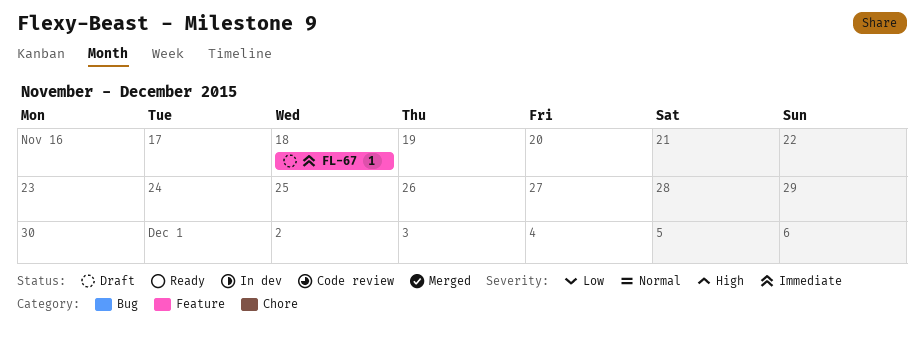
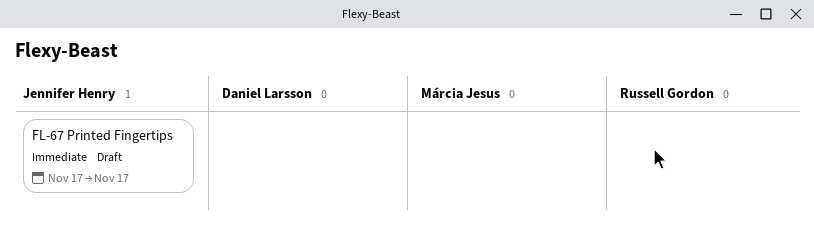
FL-67, start: Nov 18 -> Nov 17
FL-67, due: Nov 18 -> Nov 17

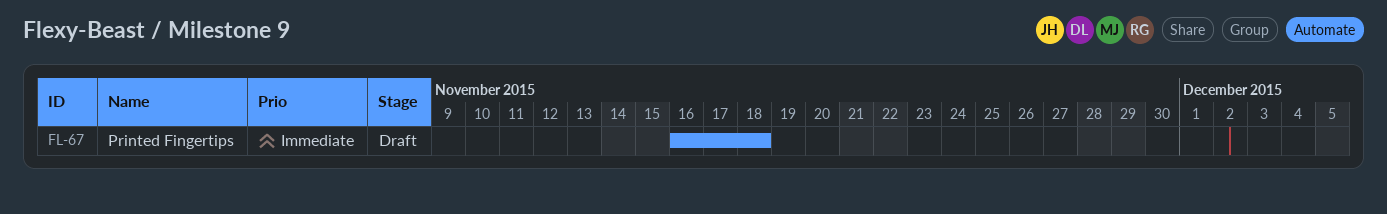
FL-67, start: Nov 17 -> Nov 16
FL-67, due: Nov 17 -> Nov 18

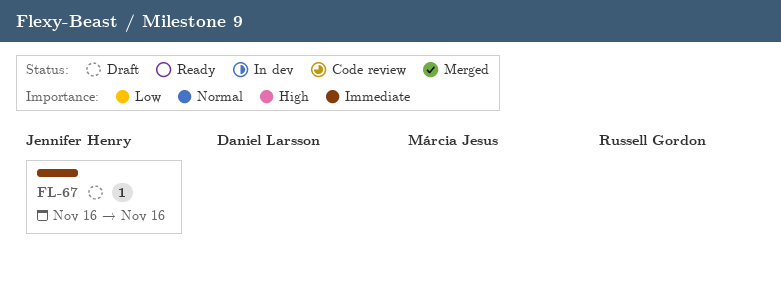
FL-67, due: Nov 18 -> Nov 16

